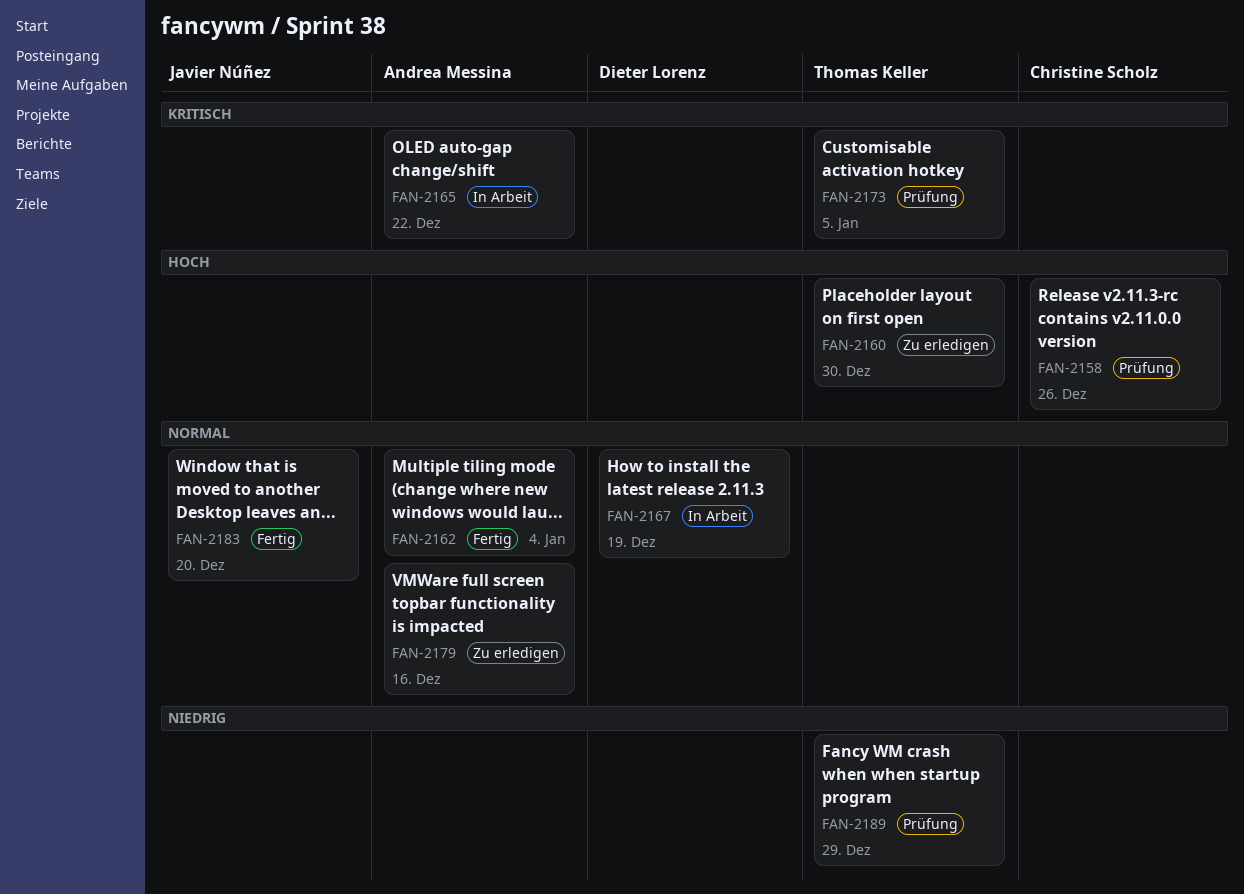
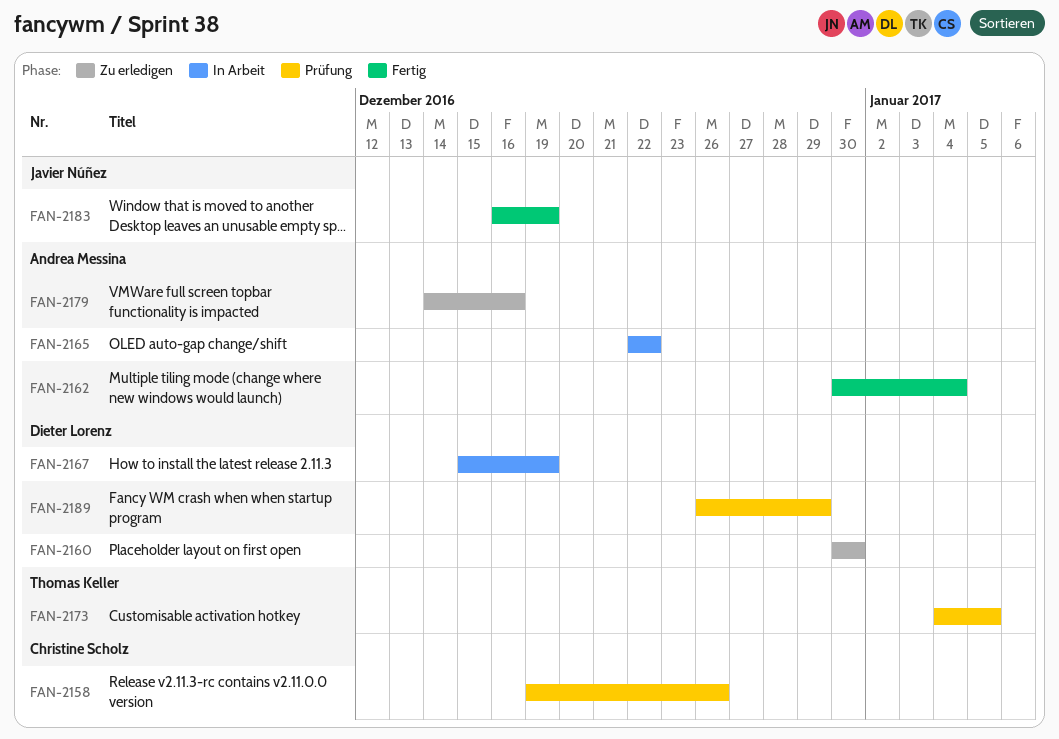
FAN-2160, owner: Thomas Keller -> Dieter Lorenz
FAN-2183, due: Dec 20 -> Dec 19
FAN-2189, owner: Thomas Keller -> Dieter Lorenz

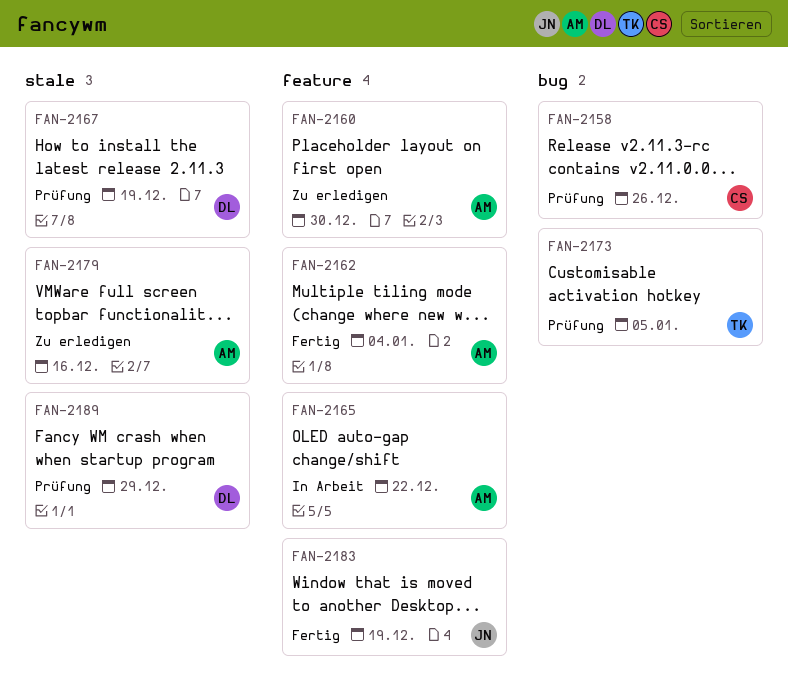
FAN-2160, owner: Dieter Lorenz -> Andrea Messina
FAN-2167, status: In Arbeit -> Prüfung

